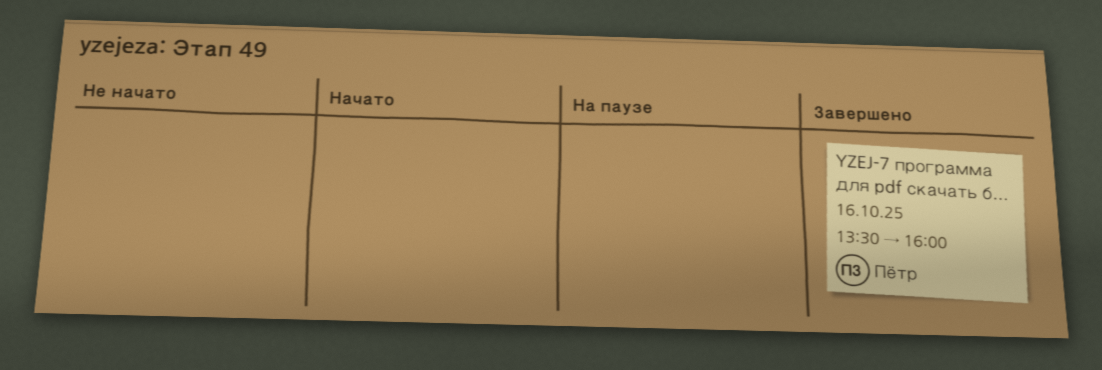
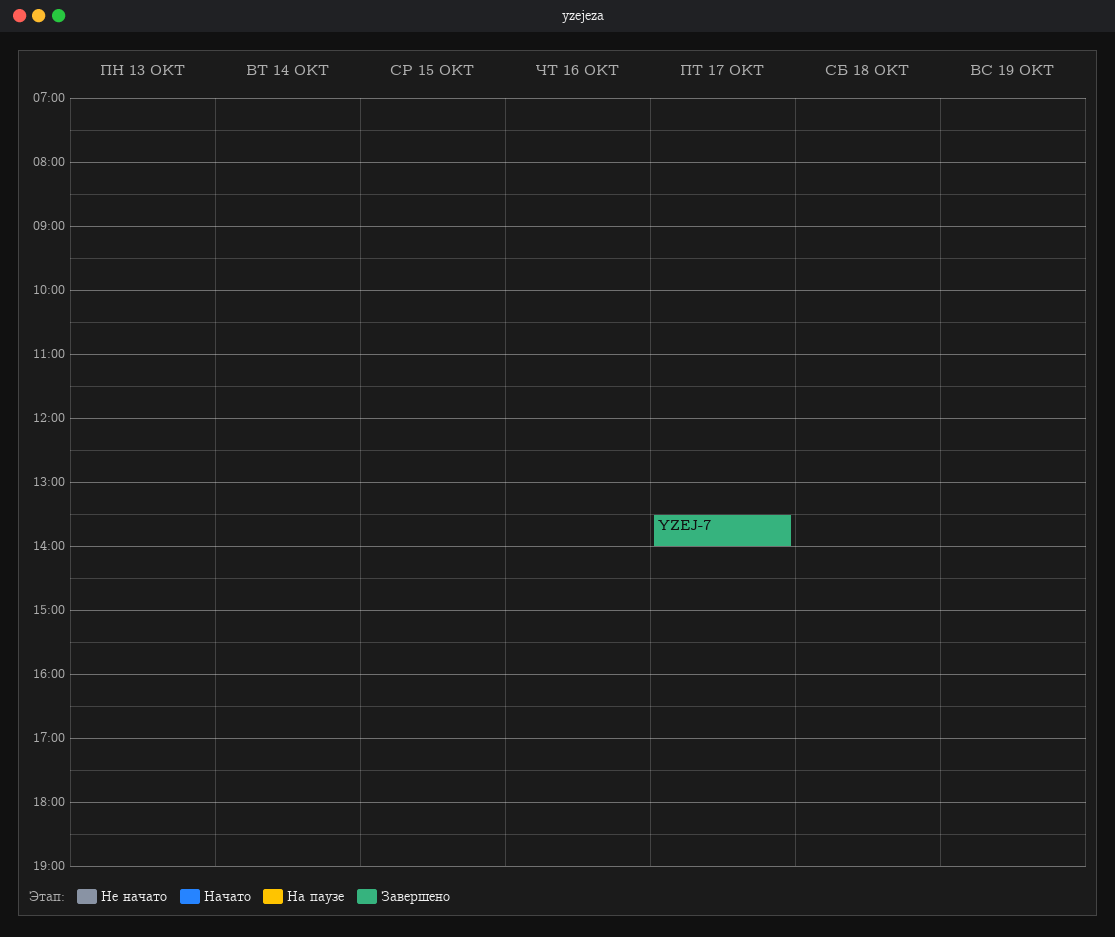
YZEJ-7, day: Oct 16 -> Oct 17
YZEJ-7, ends: 16:00 -> 14:00

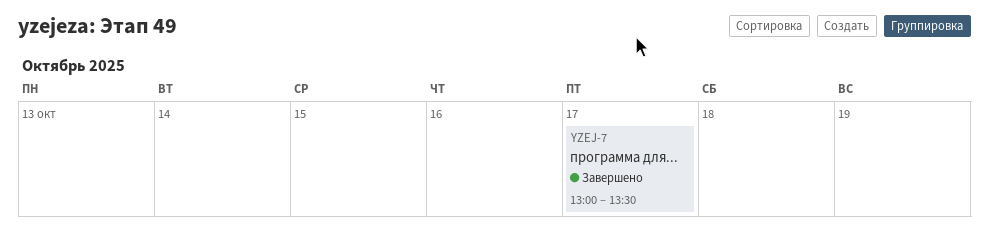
YZEJ-7, begins: 13:30 -> 13:00
YZEJ-7, ends: 14:00 -> 13:30

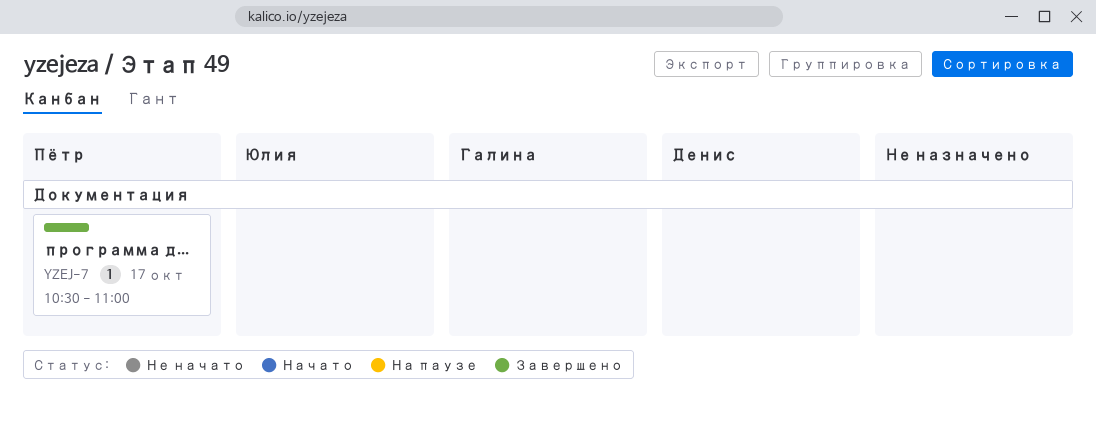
YZEJ-7, begins: 13:00 -> 10:30
YZEJ-7, ends: 13:30 -> 11:00

